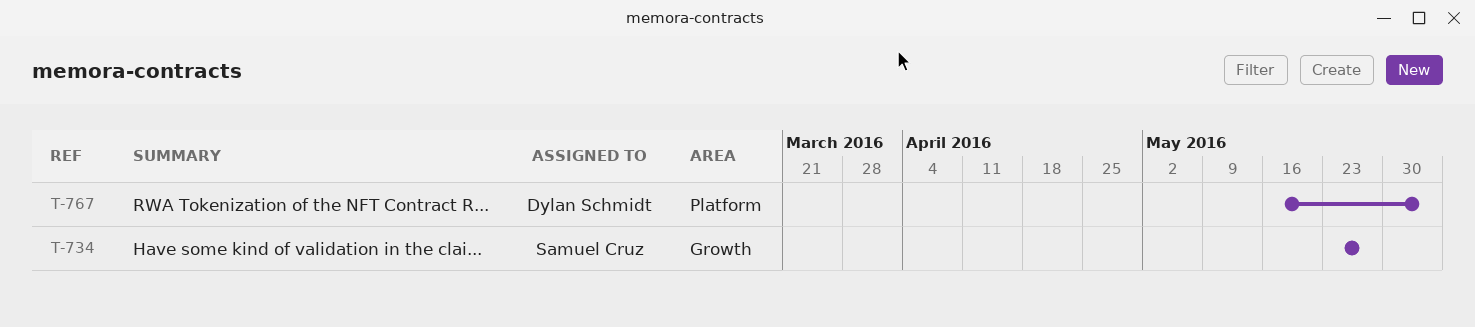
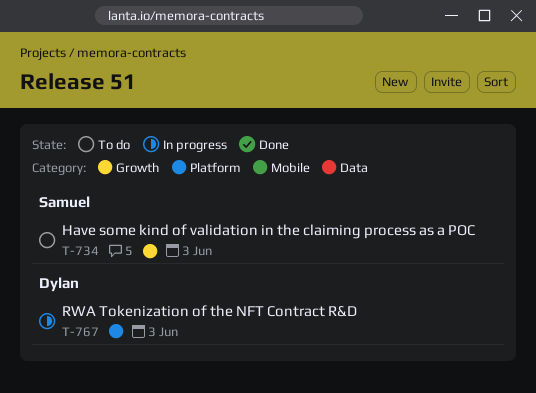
T-734, due: May 27 -> Jun 3

